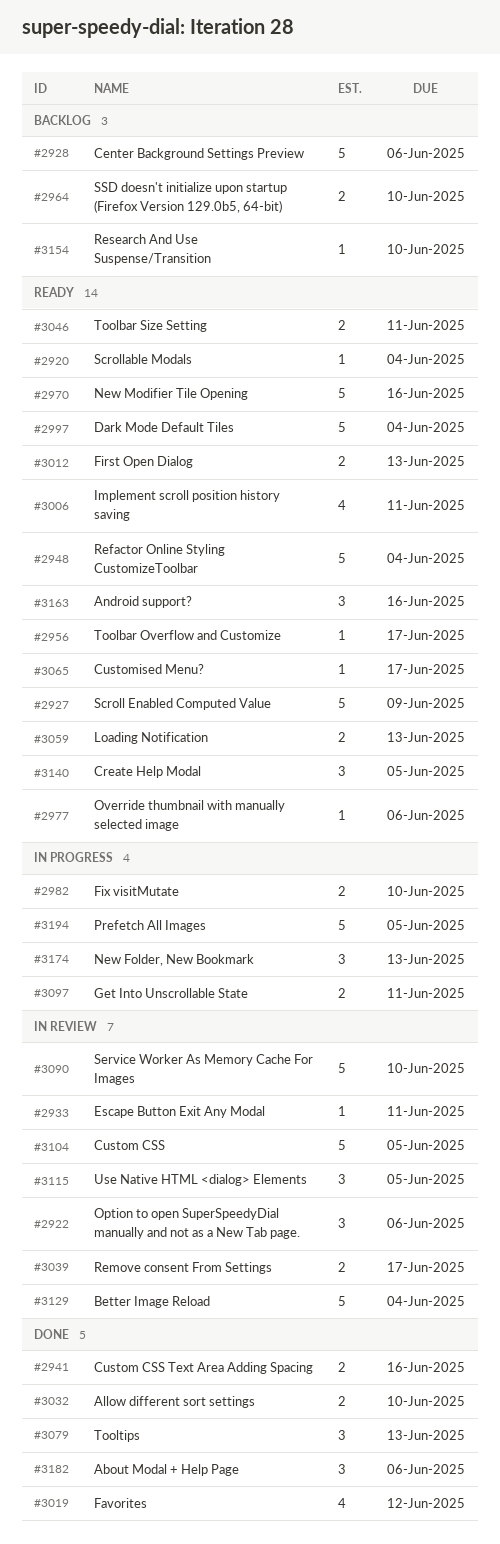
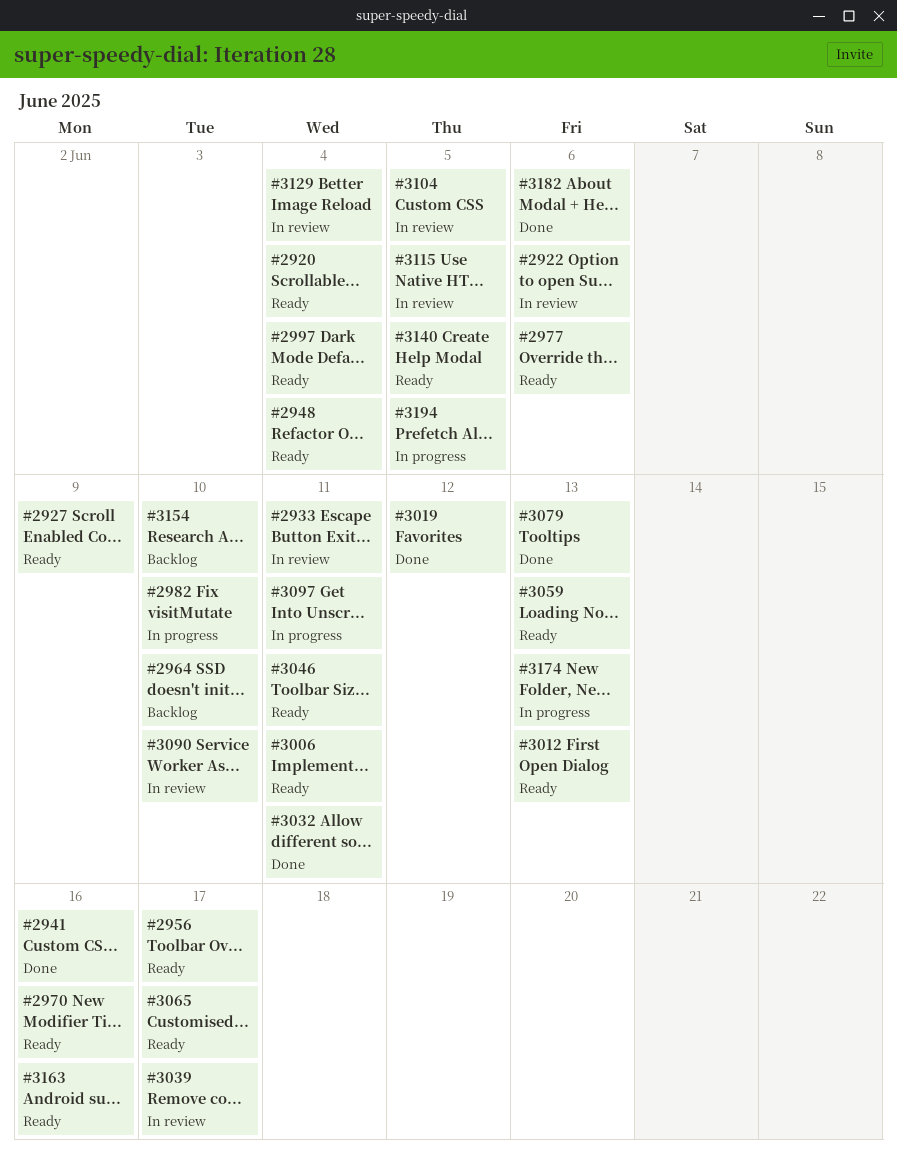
#2928: present -> none
#3032, due: Jun 10 -> Jun 11

